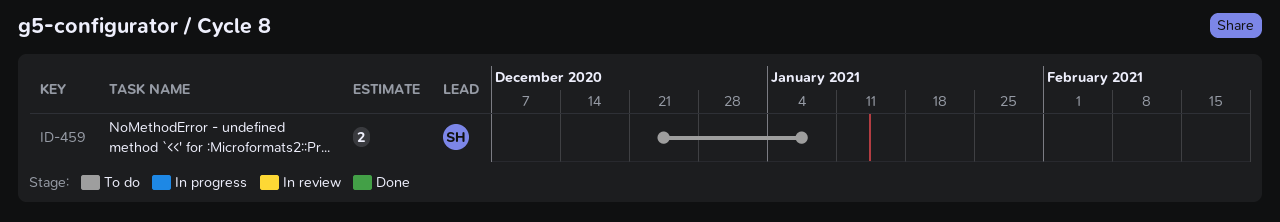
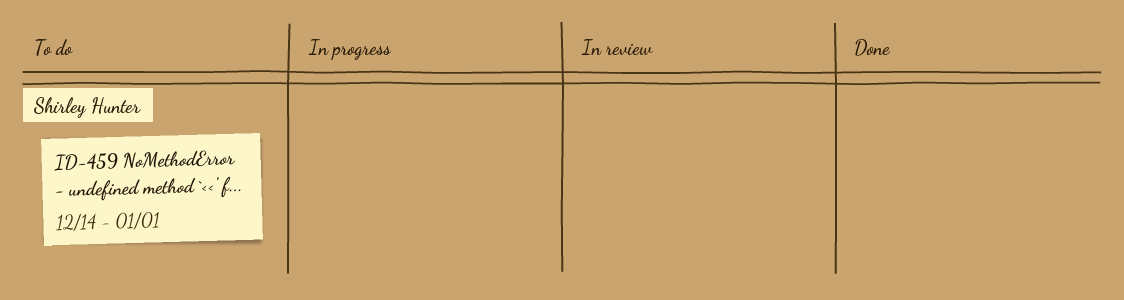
ID-459, start: Dec 21 -> Dec 14
ID-459, due: Jan 8 -> Jan 1

